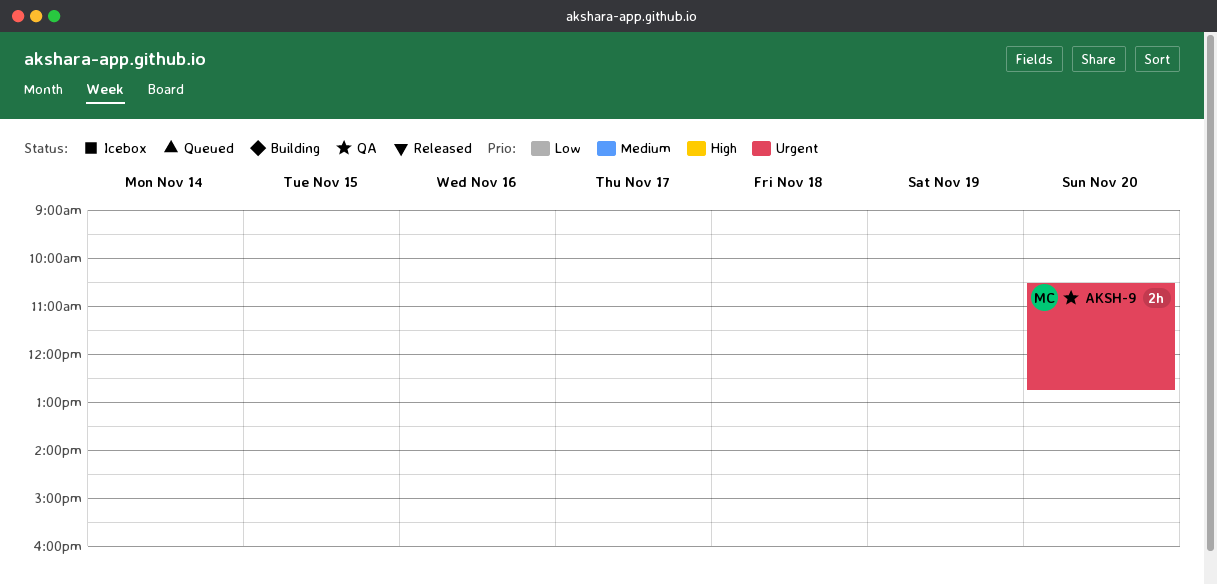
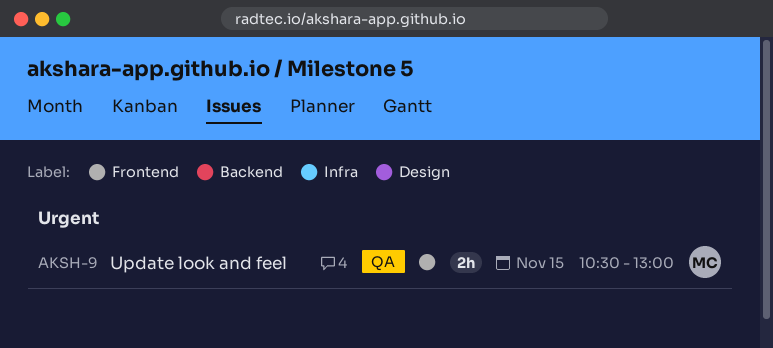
AKSH-9, day: Nov 20 -> Nov 15
AKSH-9, ends: 12:45 -> 13:00

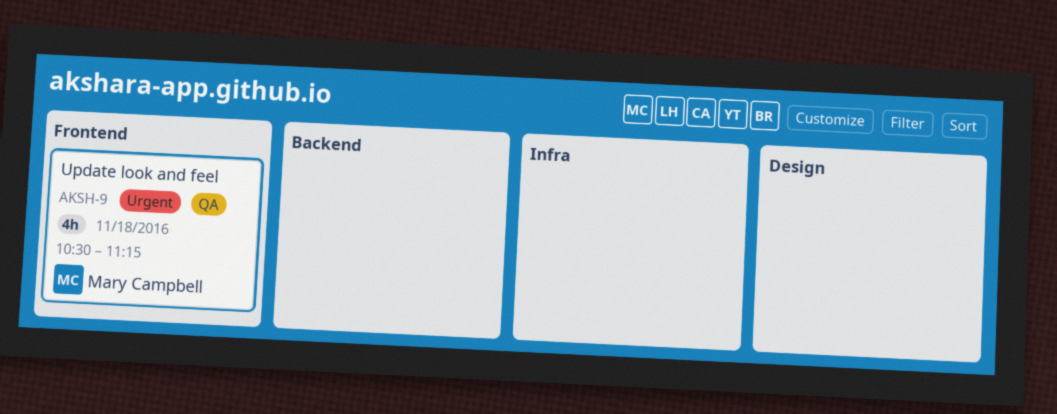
AKSH-9, estimate: 2h -> 4h
AKSH-9, day: Nov 15 -> Nov 18
AKSH-9, ends: 13:00 -> 11:15

